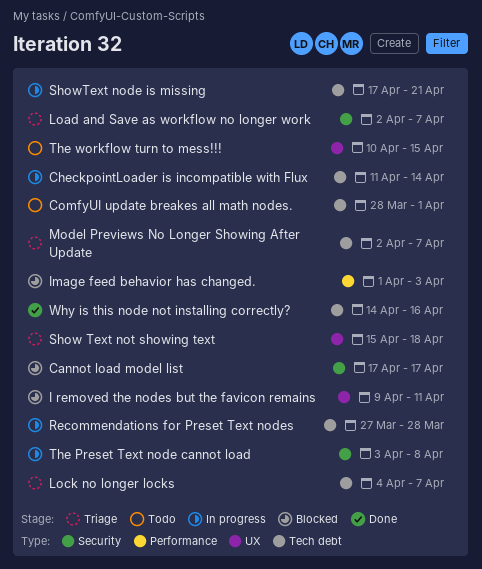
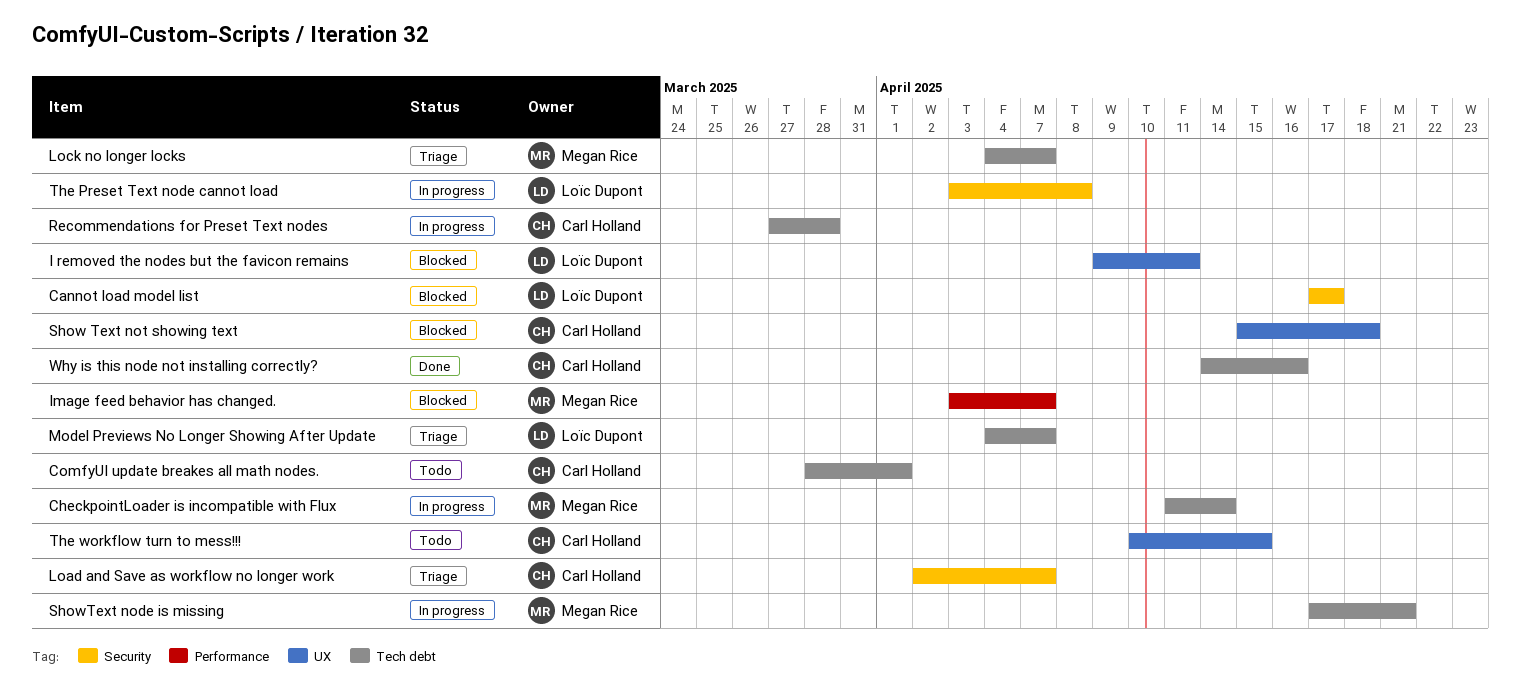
Image feed behavior has changed., start: Apr 1 -> Apr 3
Image feed behavior has changed., due: Apr 3 -> Apr 7
Model Previews No Longer Showing After Update, start: Apr 2 -> Apr 4
Show Text not showing text, status: Triage -> Blocked

